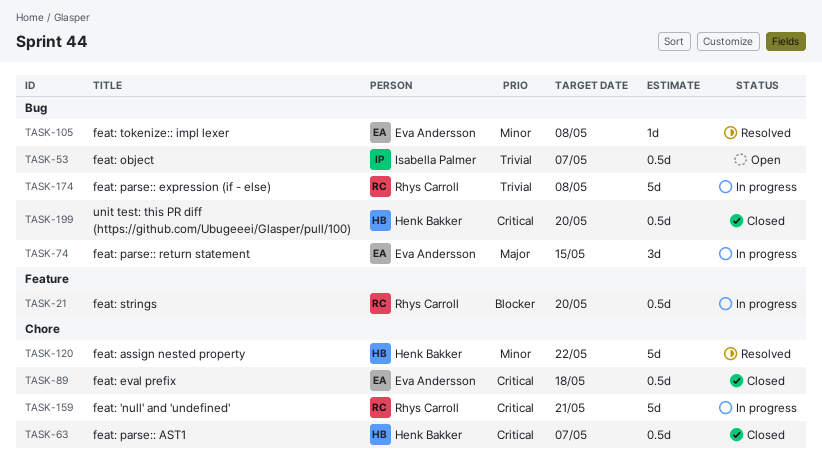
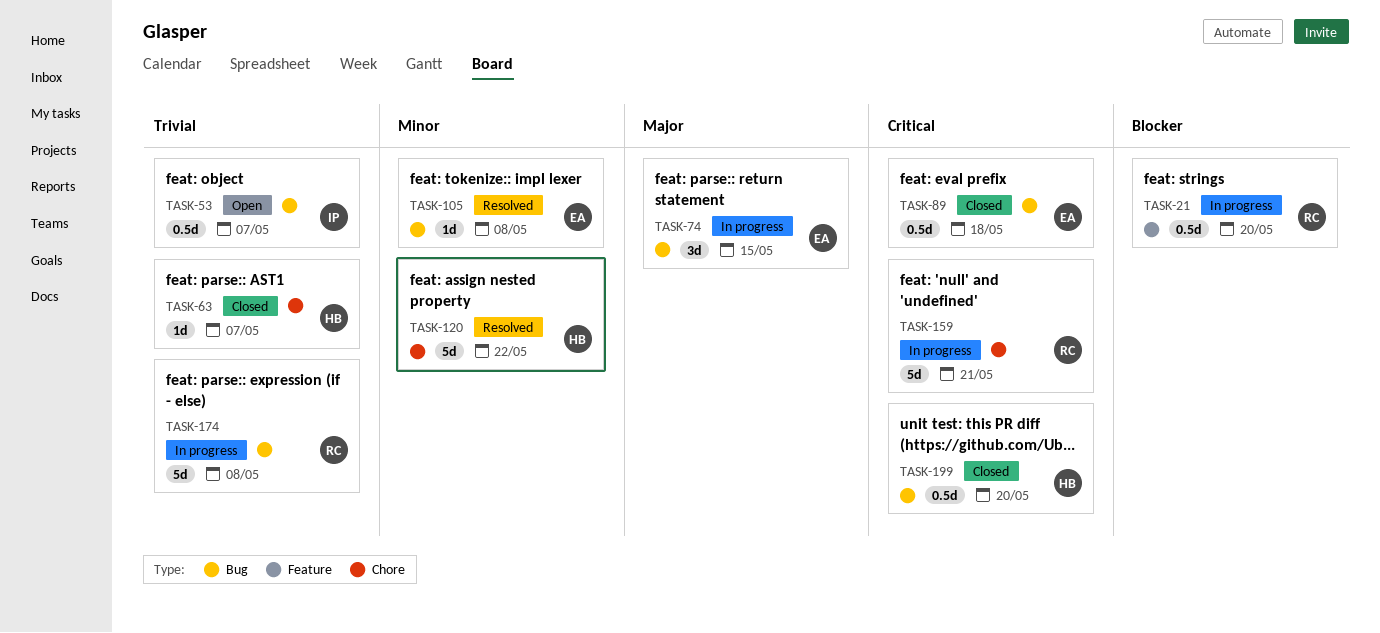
TASK-63, priority: Critical -> Trivial
TASK-63, estimate: 0.5d -> 1d
TASK-89, label: Chore -> Bug

